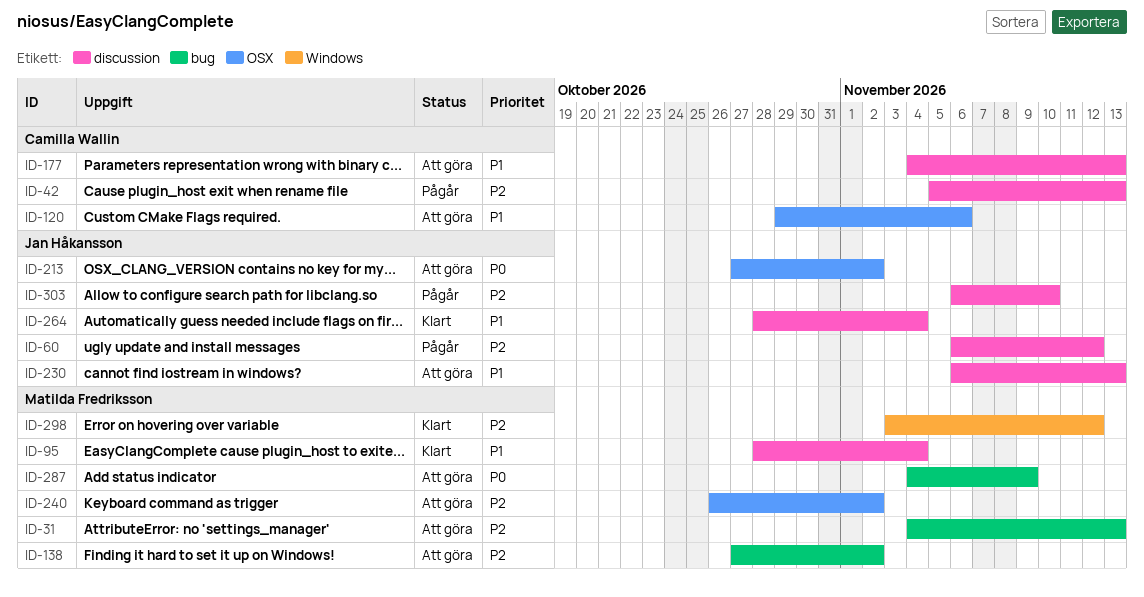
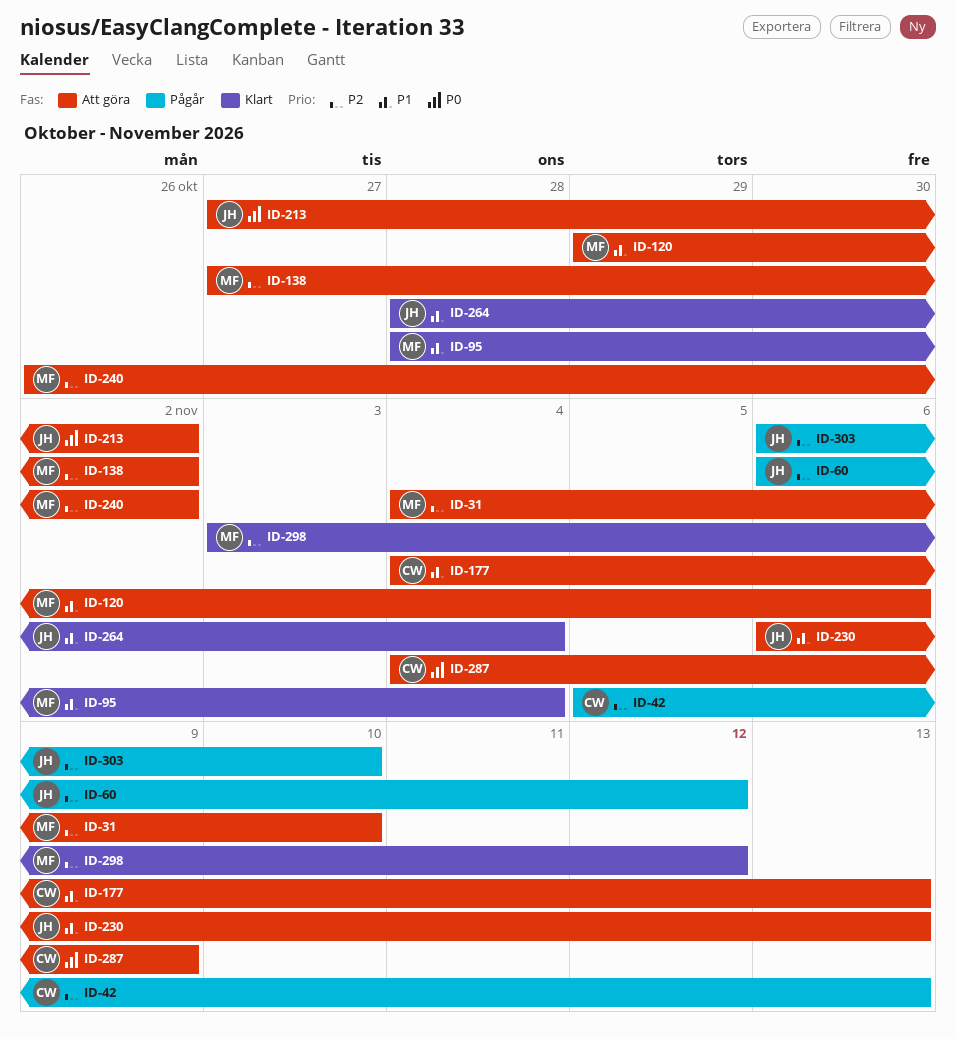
ID-31, due: Nov 13 -> Nov 10
ID-120, owner: Camilla Wallin -> Matilda Fredriksson
ID-287, owner: Matilda Fredriksson -> Camilla Wallin

